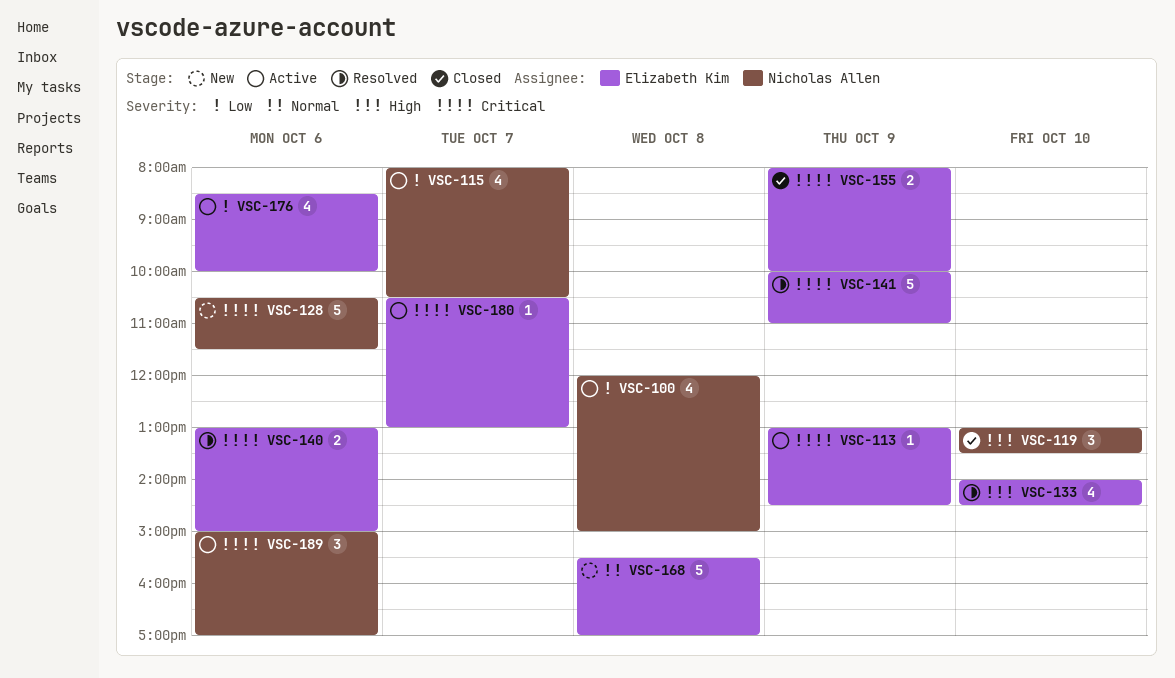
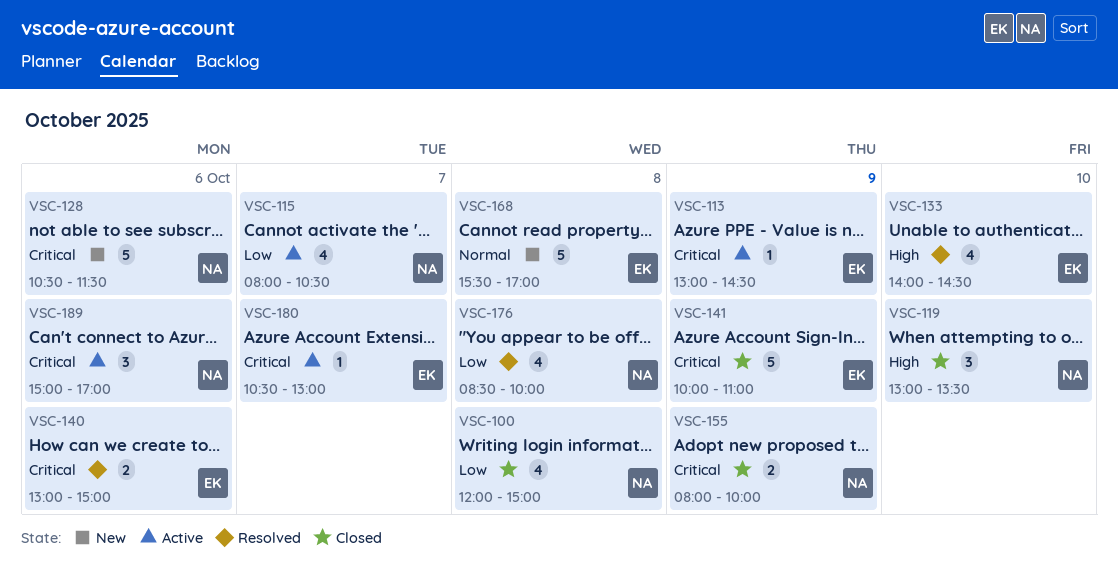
VSC-100, status: Active -> Closed
VSC-141, status: Resolved -> Closed
VSC-155, owner: Elizabeth Kim -> Nicholas Allen
VSC-176, status: Active -> Resolved
VSC-176, owner: Elizabeth Kim -> Nicholas Allen
VSC-176, day: Oct 6 -> Oct 8

